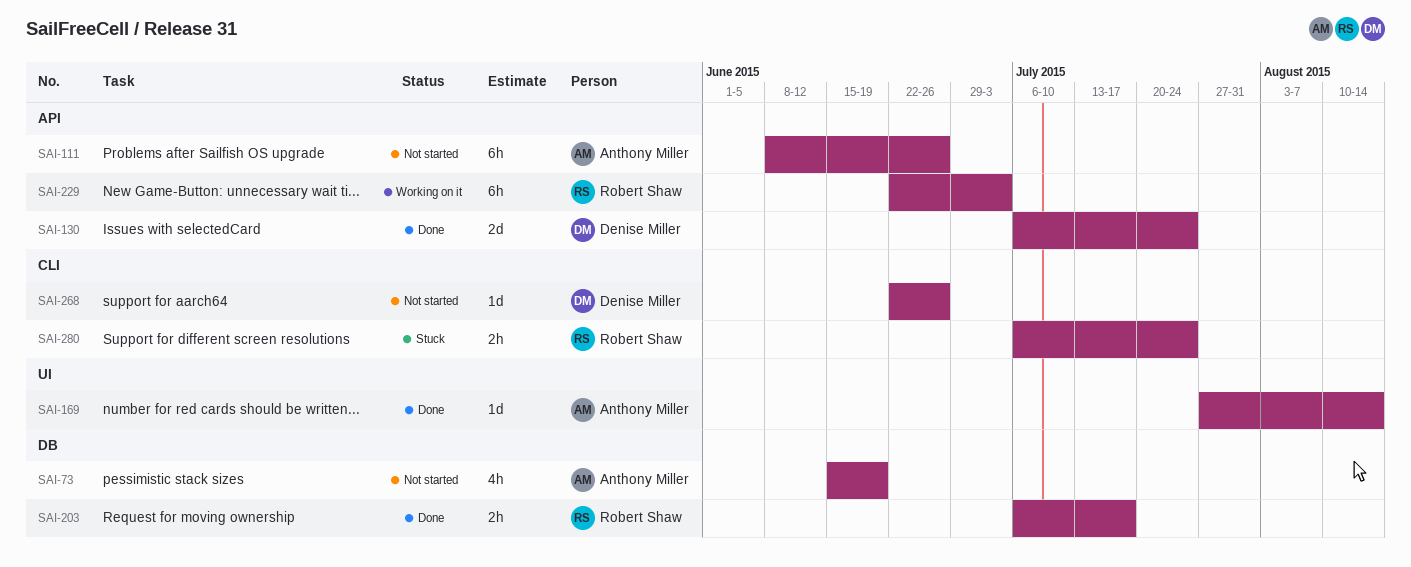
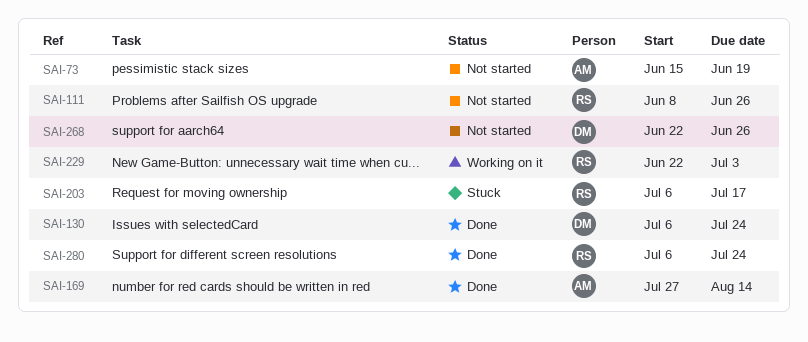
SAI-111, owner: Anthony Miller -> Robert Shaw
SAI-203, status: Done -> Stuck
SAI-280, status: Stuck -> Done

